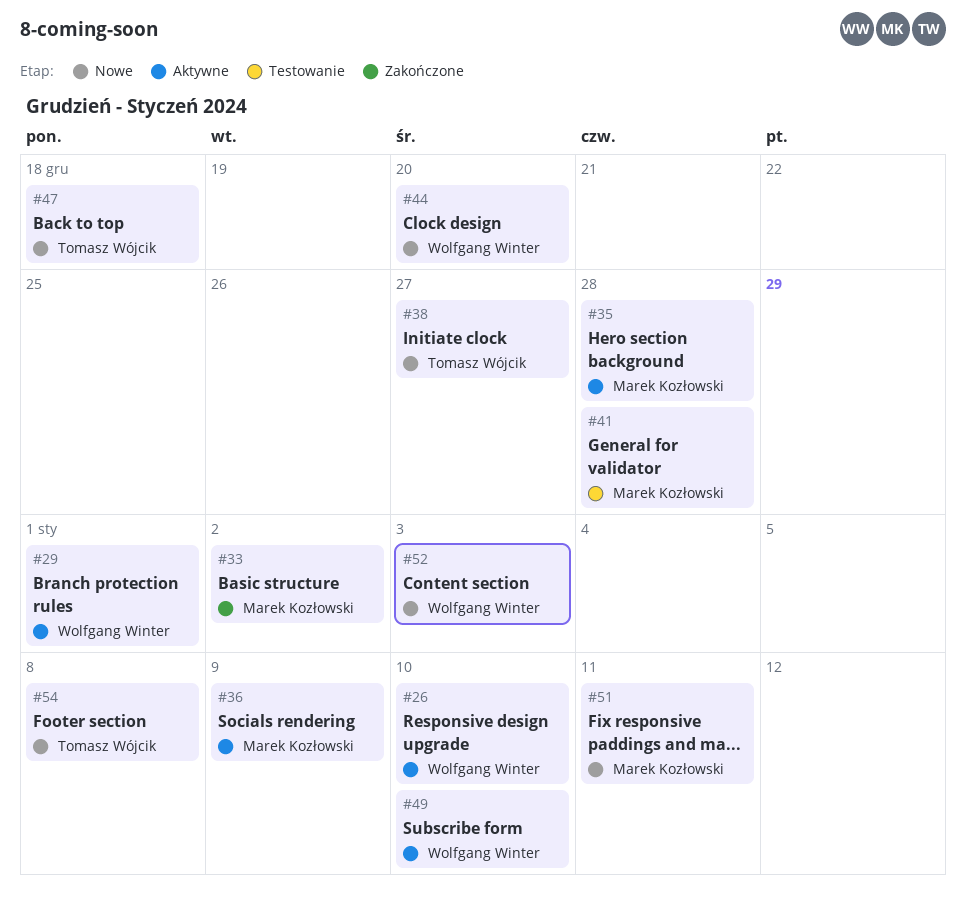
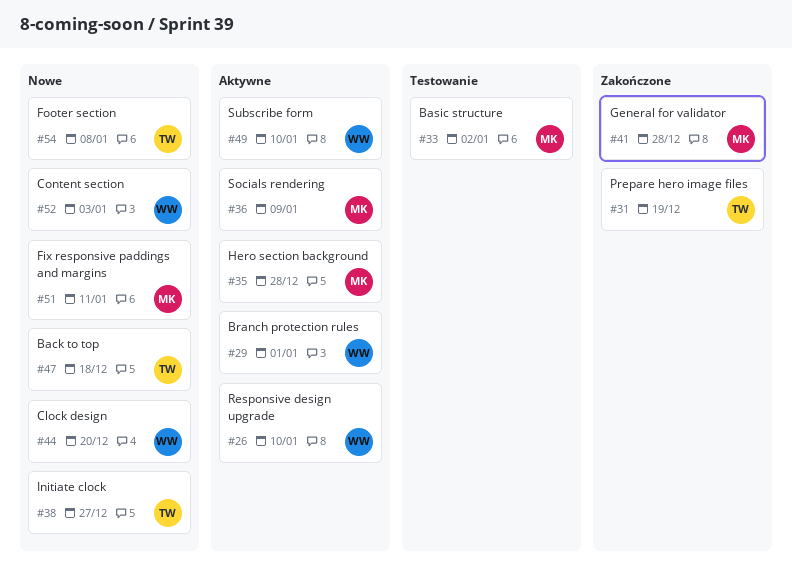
#31: none -> present
#33, status: Zakończone -> Testowanie
#41, status: Testowanie -> Zakończone

